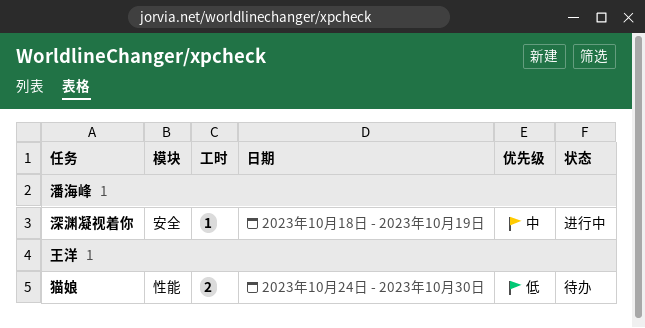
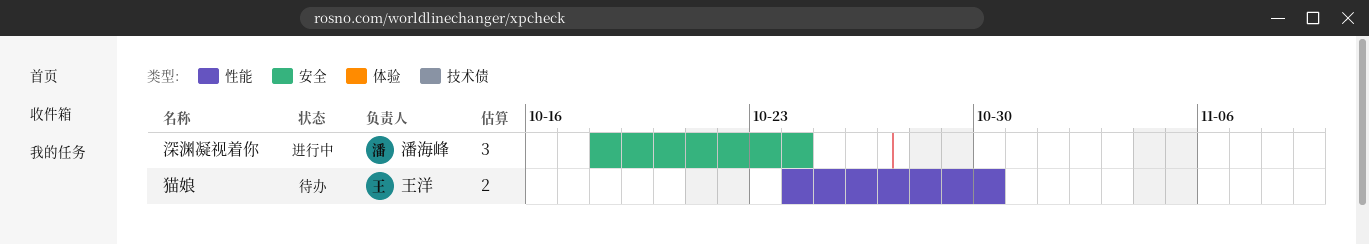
深渊凝视着你, estimate: 1 -> 3
深渊凝视着你, due: Oct 19 -> Oct 24

